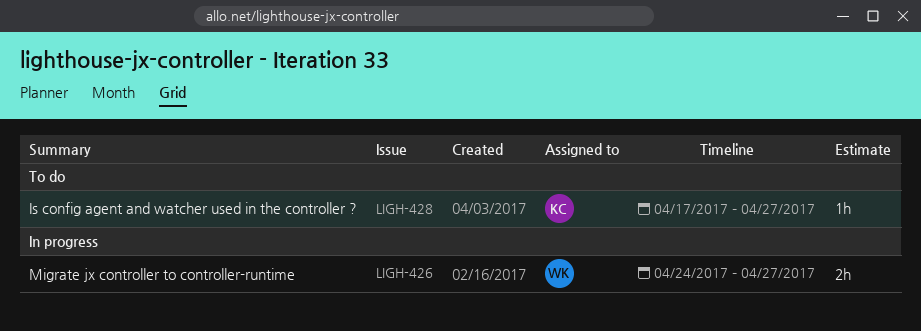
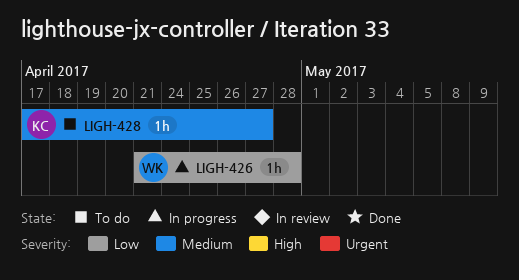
LIGH-426, estimate: 2h -> 1h
LIGH-426, start: Apr 24 -> Apr 21
LIGH-426, due: Apr 27 -> Apr 28

